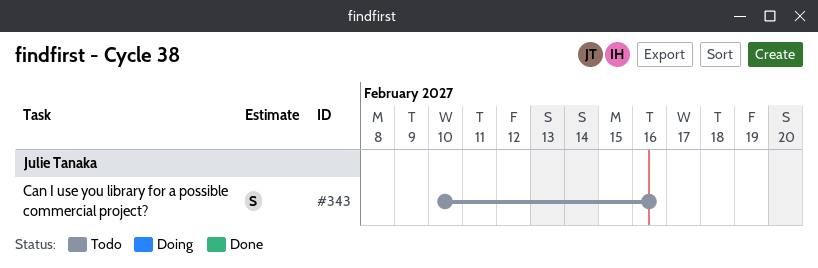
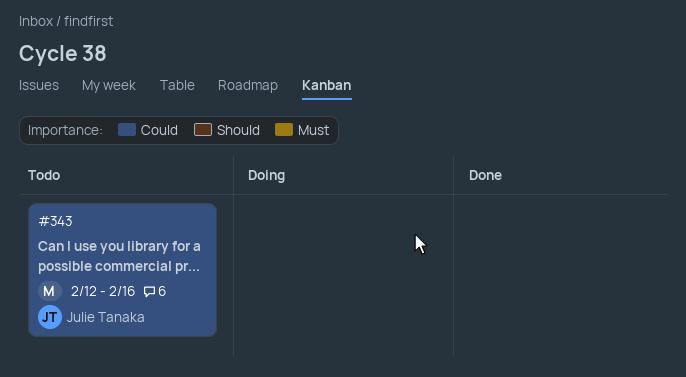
#343, estimate: S -> M
#343, start: Feb 10 -> Feb 12

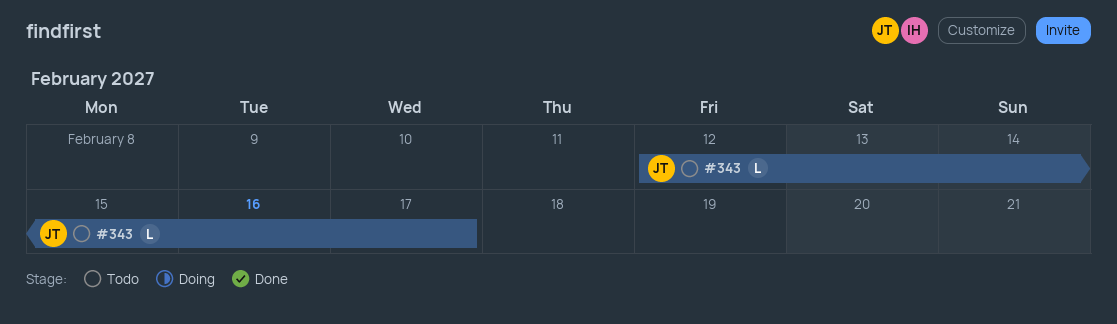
#343, estimate: M -> L
#343, due: Feb 16 -> Feb 17

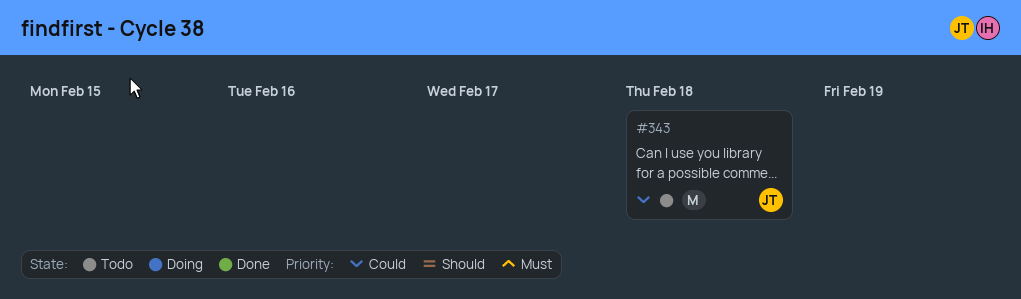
#343, estimate: L -> M
#343, due: Feb 17 -> Feb 18

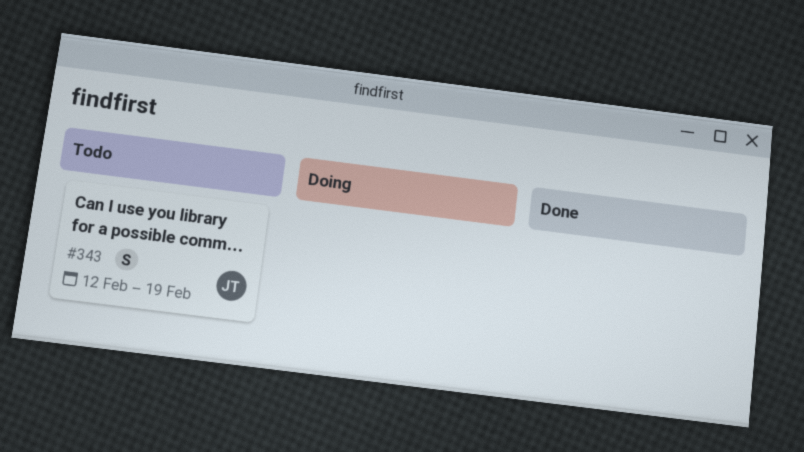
#343, estimate: M -> S
#343, due: Feb 18 -> Feb 19

